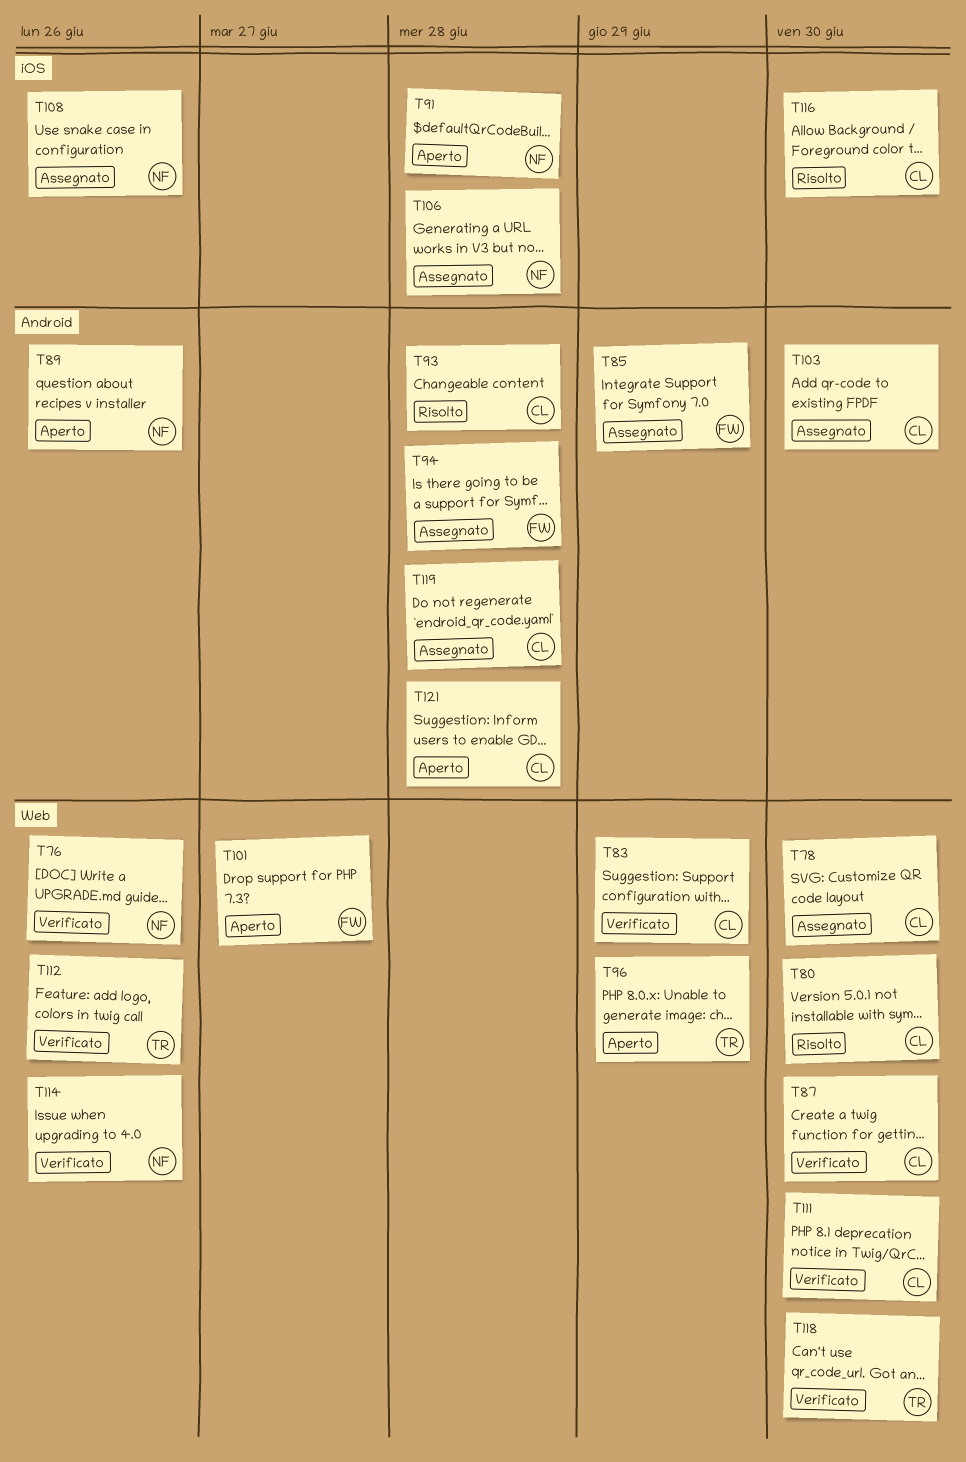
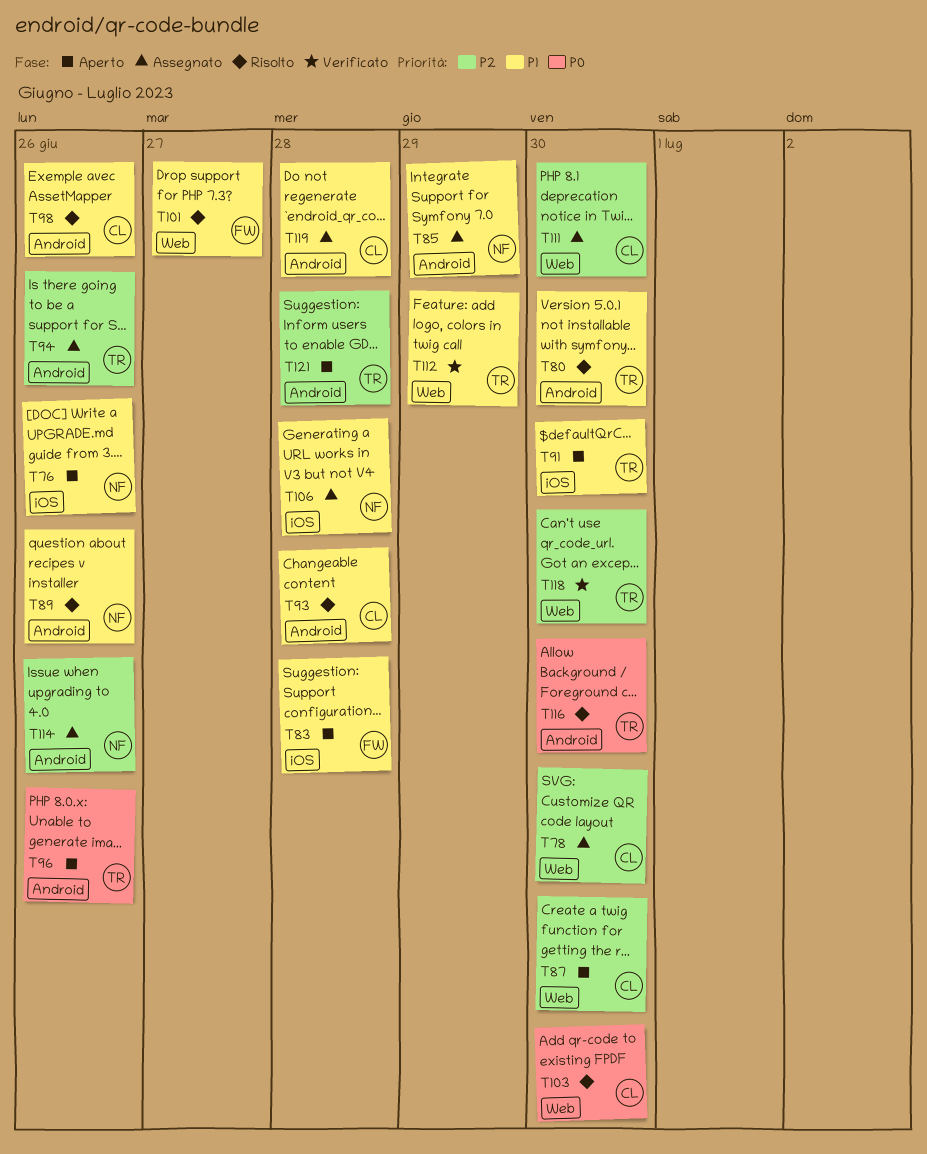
T76, status: Verificato -> Aperto
T76, label: Web -> iOS
T80, owner: CL -> TR
T80, label: Web -> Android
T83, status: Verificato -> Aperto
T83, owner: CL -> FW
T83, label: Web -> iOS
T83, due: Jun 29 -> Jun 28
T85, owner: FW -> NF
T87, status: Verificato -> Aperto
T89, status: Aperto -> Risolto
T91, owner: NF -> TR
T91, due: Jun 28 -> Jun 30
T94, owner: FW -> TR
T94, due: Jun 28 -> Jun 26
T96, label: Web -> Android
T96, due: Jun 29 -> Jun 26
T98: none -> present
T101, status: Aperto -> Risolto
T103, status: Assegnato -> Risolto
T103, label: Android -> Web
T108: present -> none
T111, status: Verificato -> Assegnato
T112, due: Jun 26 -> Jun 29
T114, status: Verificato -> Assegnato
T114, label: Web -> Android
T116, owner: CL -> TR
T116, label: iOS -> Android
T121, owner: CL -> TR

